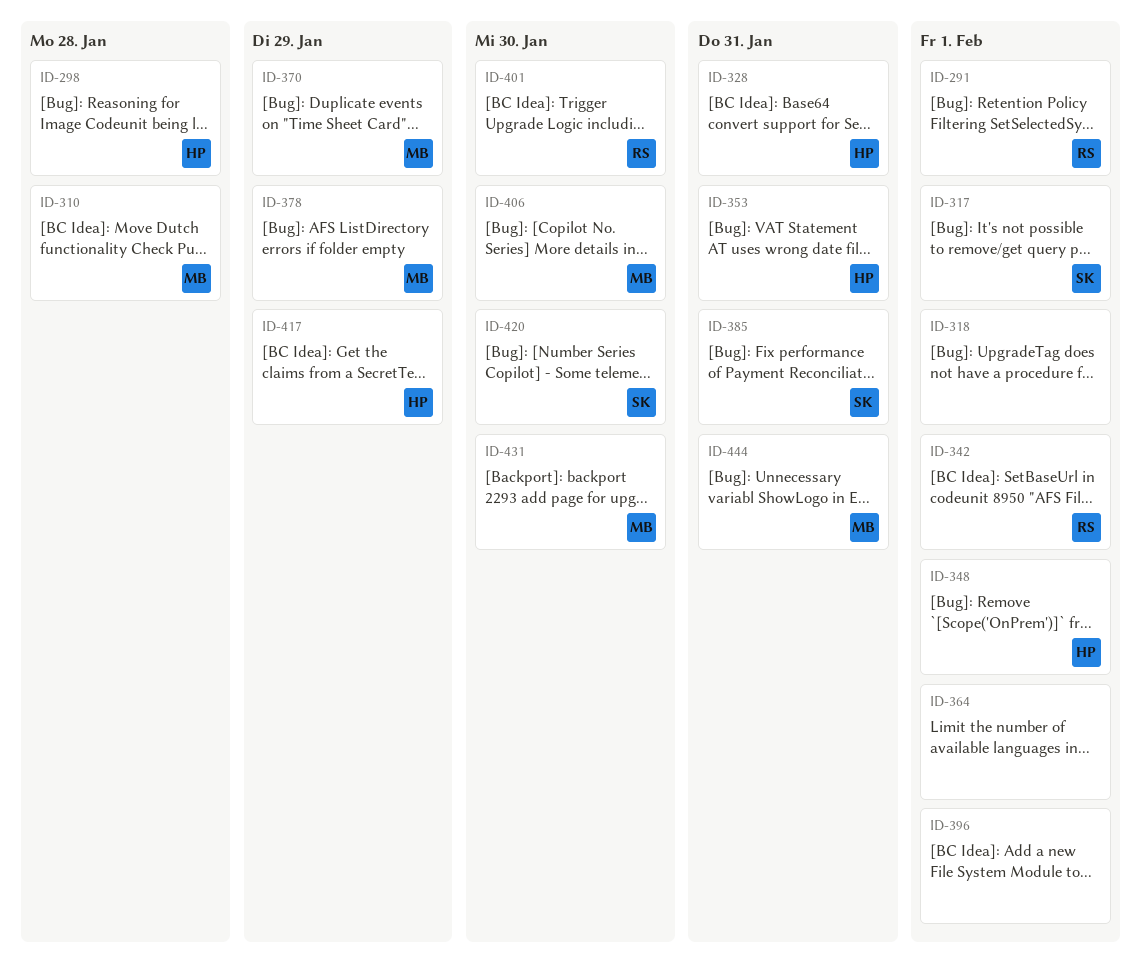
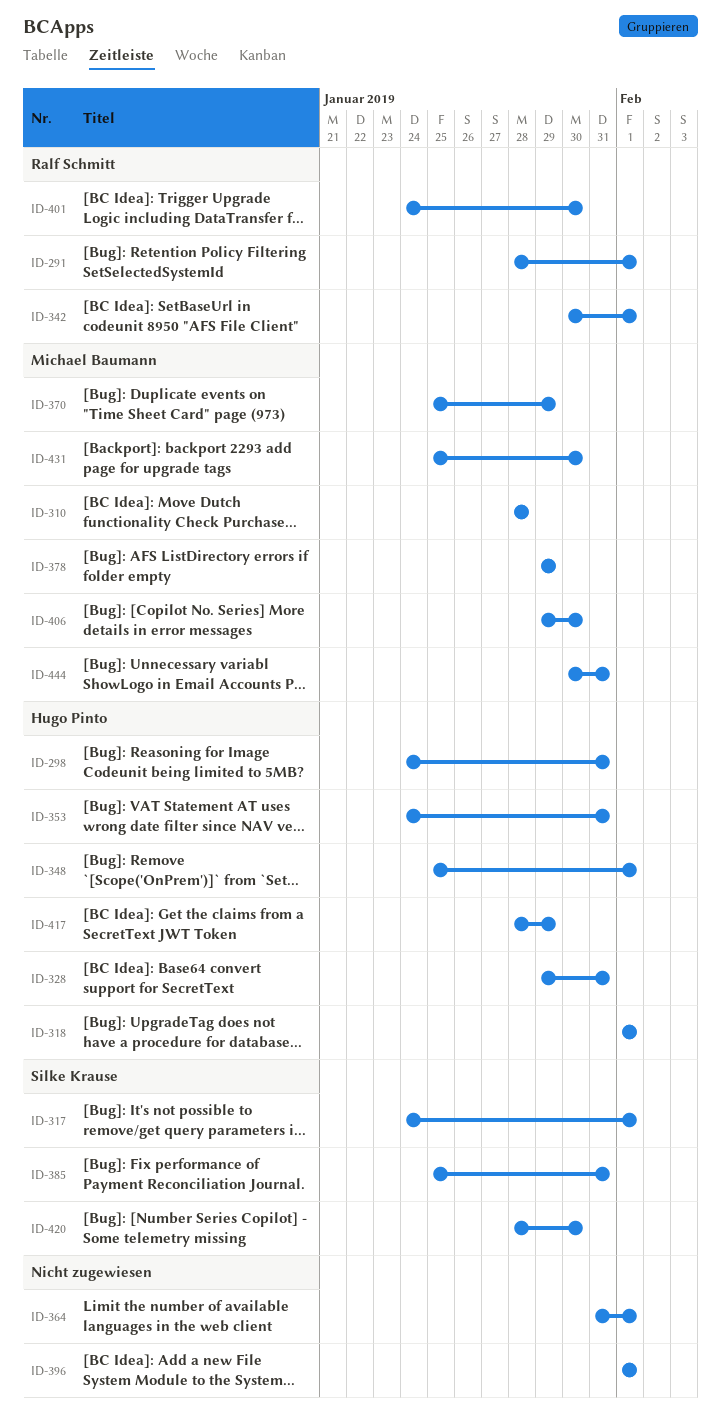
ID-298, due: Jan 28 -> Jan 31
ID-318, owner: none -> Hugo Pinto

